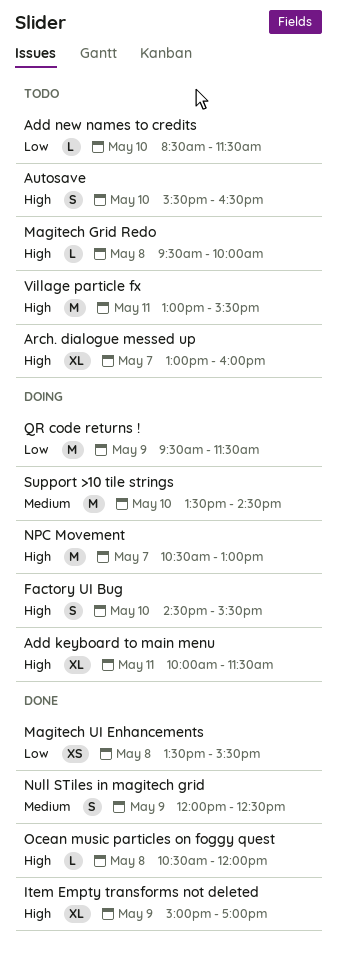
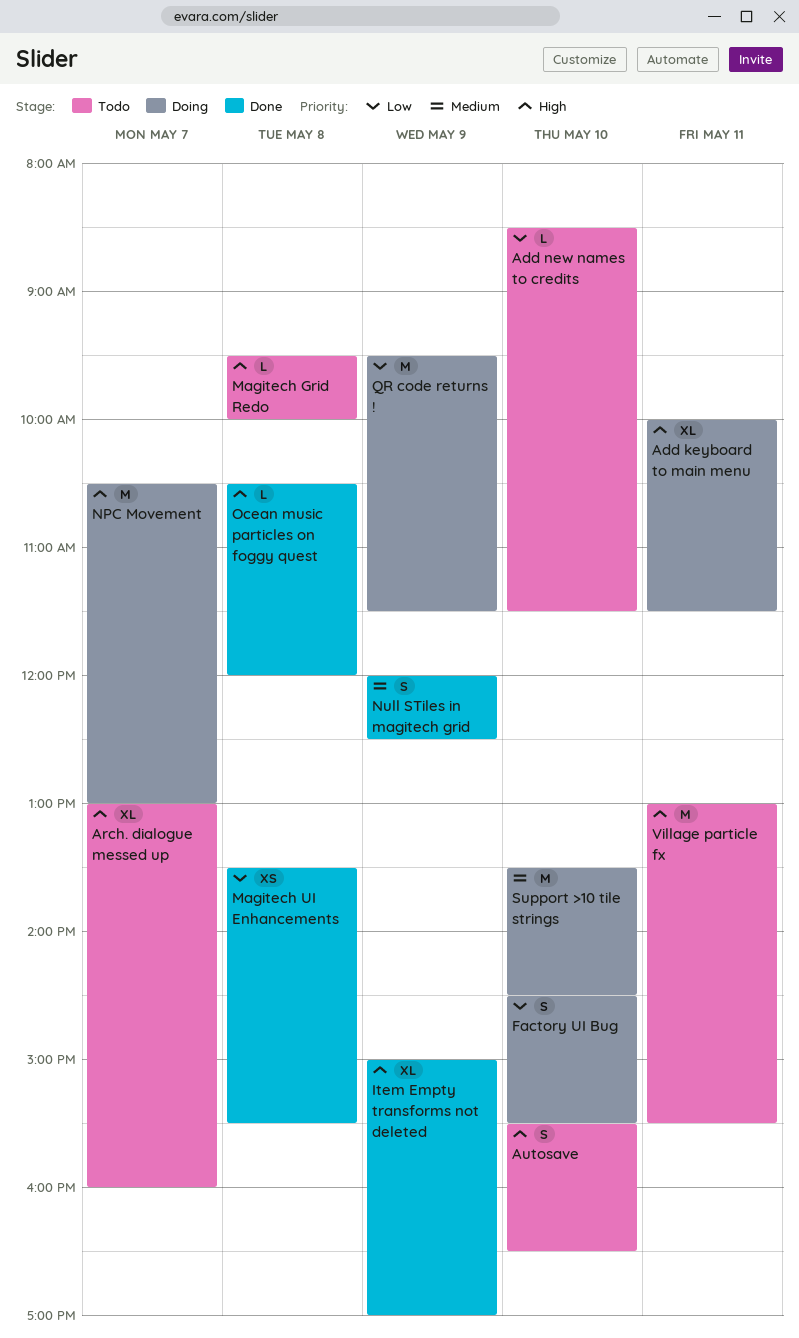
Factory UI Bug, priority: High -> Low

